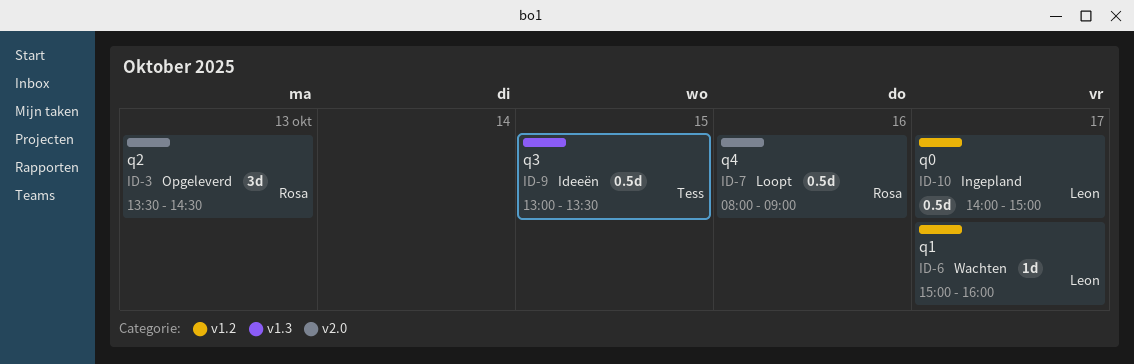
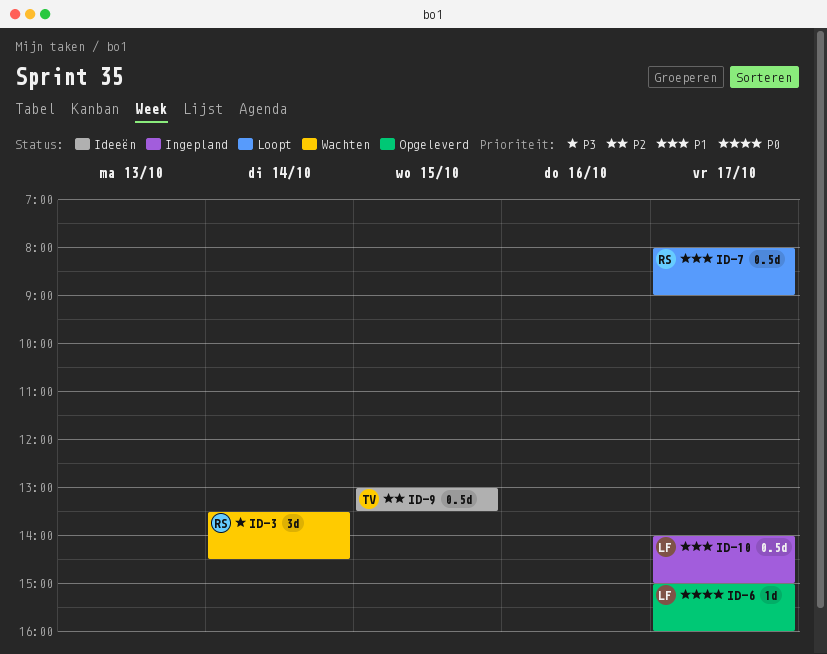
ID-3, status: Opgeleverd -> Wachten
ID-3, day: Oct 13 -> Oct 14
ID-6, status: Wachten -> Opgeleverd
ID-7, day: Oct 16 -> Oct 17

